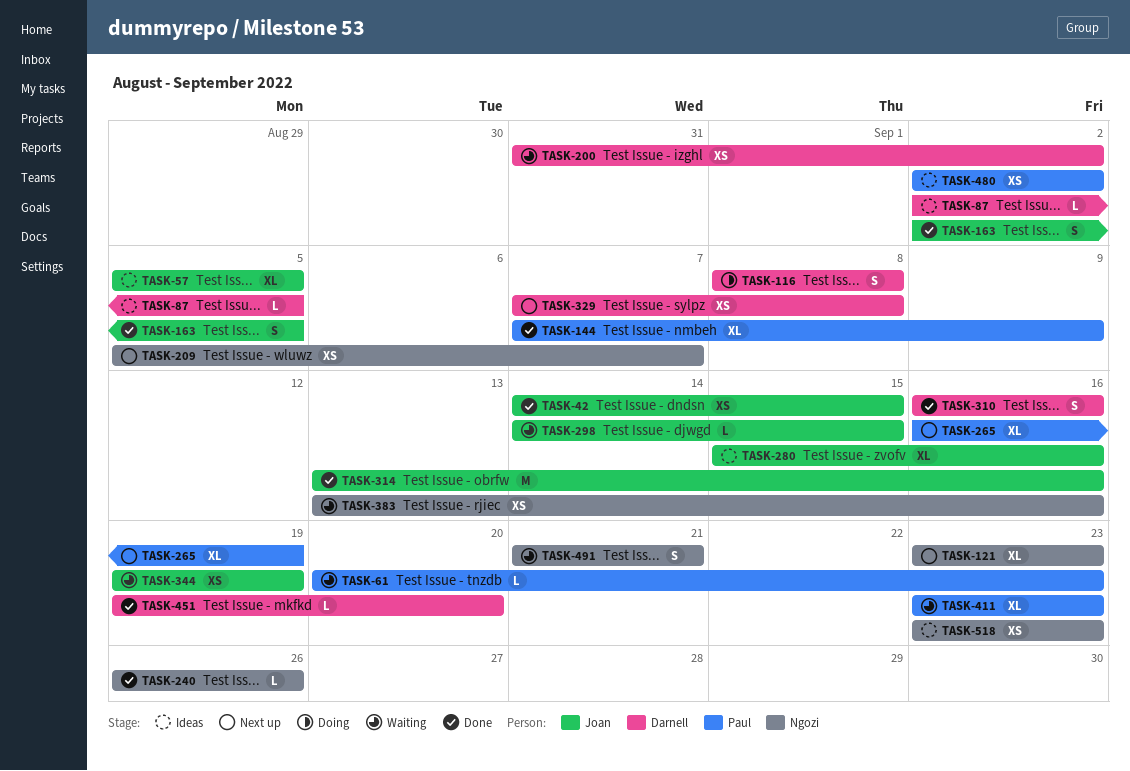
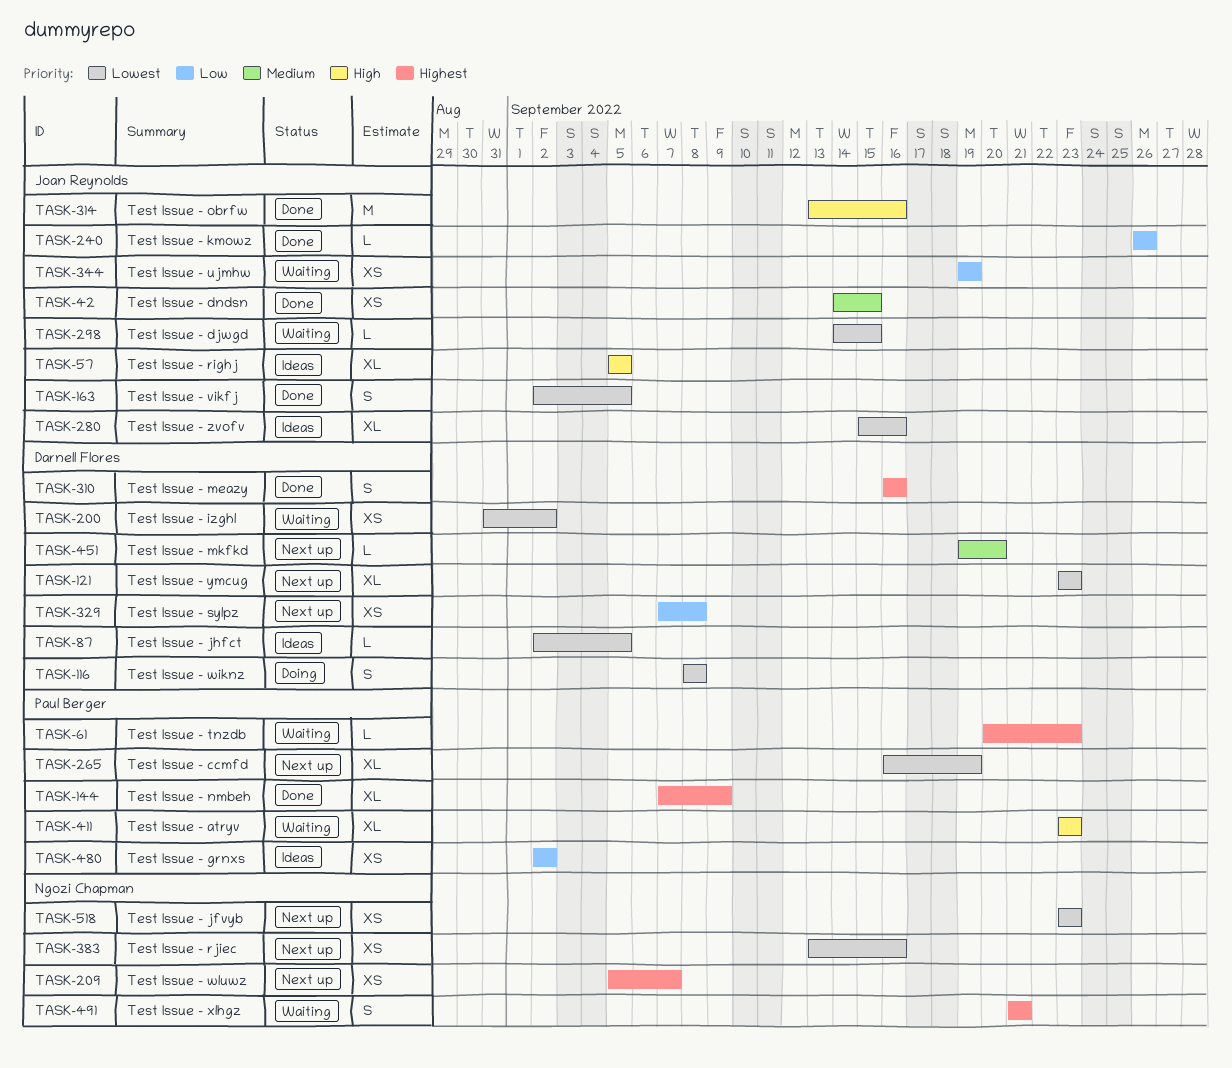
TASK-121, owner: Ngozi Chapman -> Darnell Flores
TASK-240, owner: Ngozi Chapman -> Joan Reynolds
TASK-383, status: Waiting -> Next up
TASK-451, status: Done -> Next up
TASK-518, status: Ideas -> Next up

